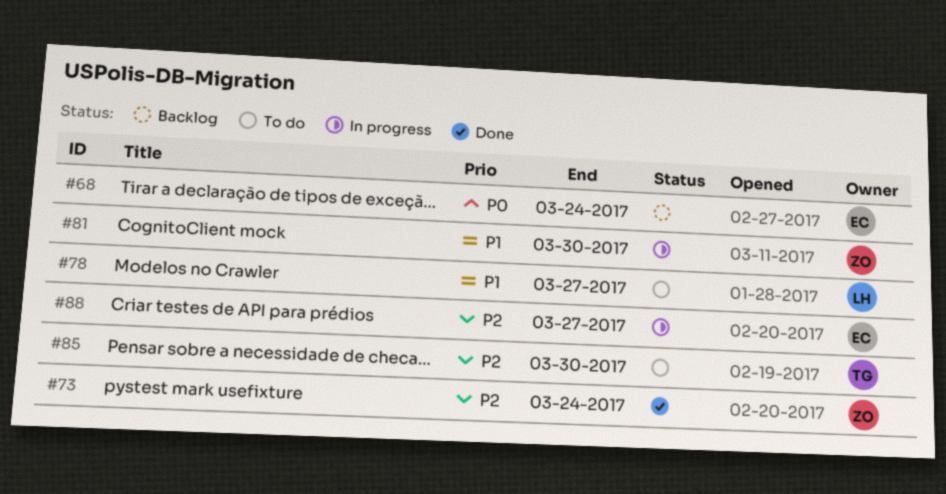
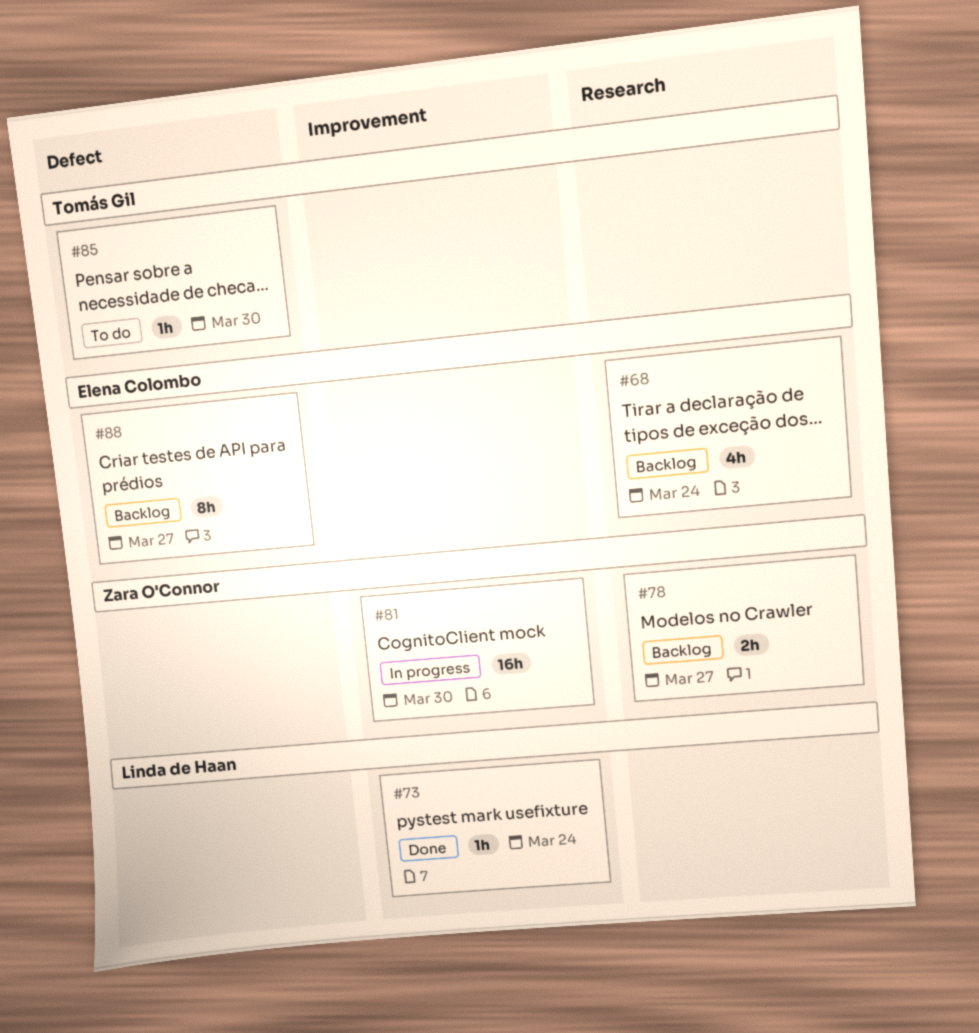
#73, owner: Zara O'Connor -> Linda de Haan
#78, status: To do -> Backlog
#78, owner: Linda de Haan -> Zara O'Connor
#88, status: In progress -> Backlog

